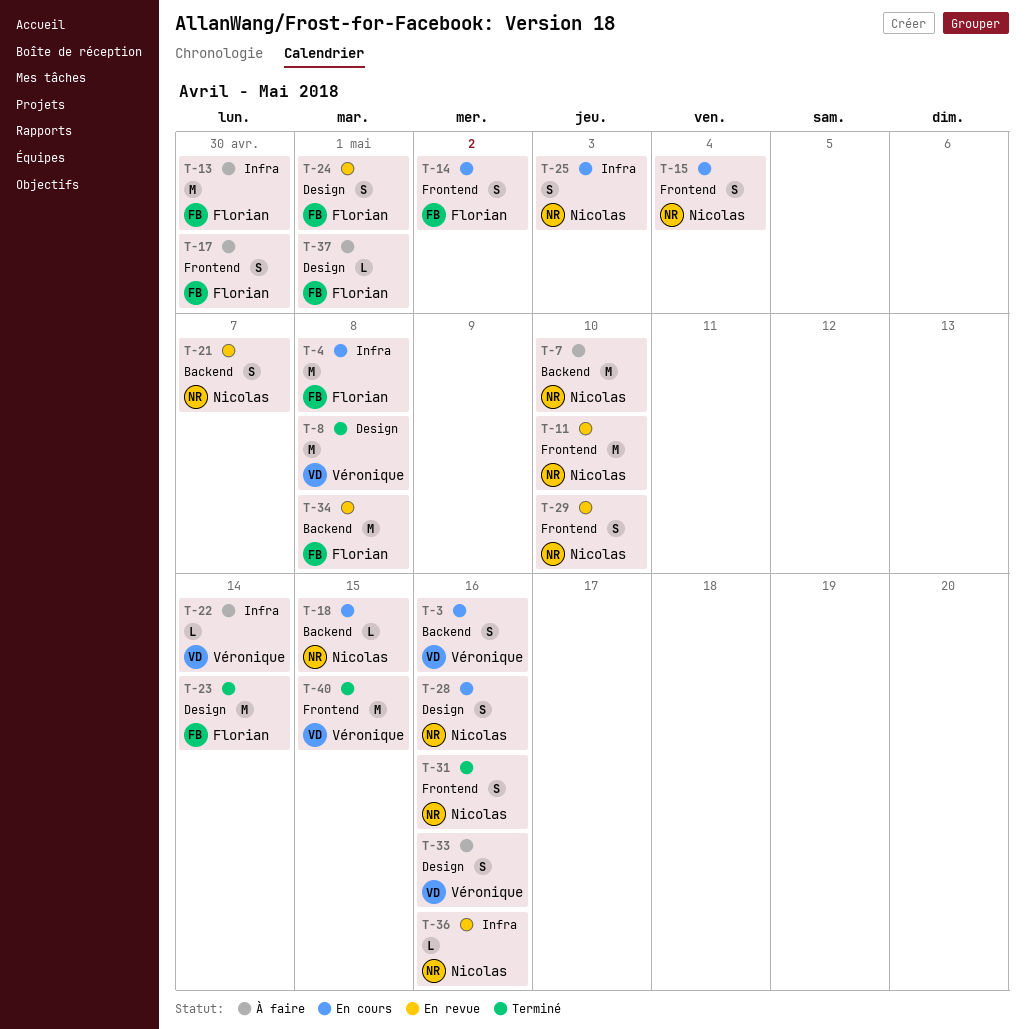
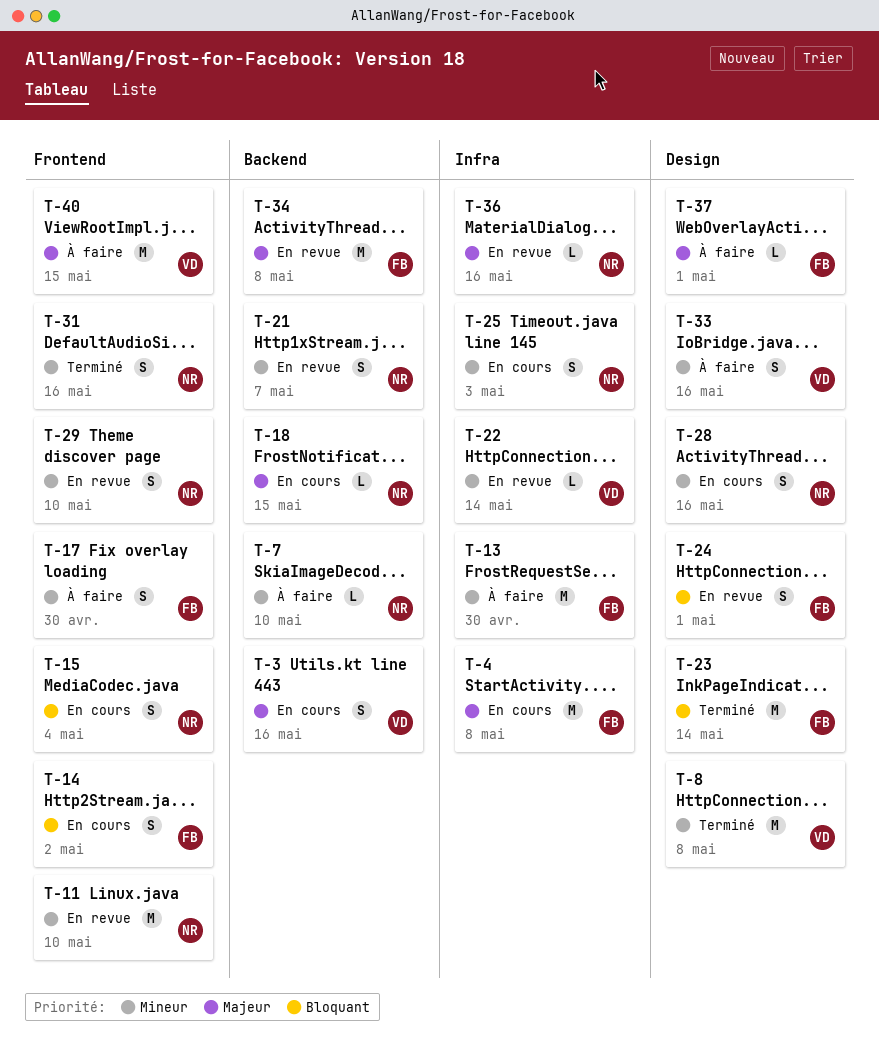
T-7, estimate: M -> L
T-22, status: À faire -> En revue
T-40, status: Terminé -> À faire

